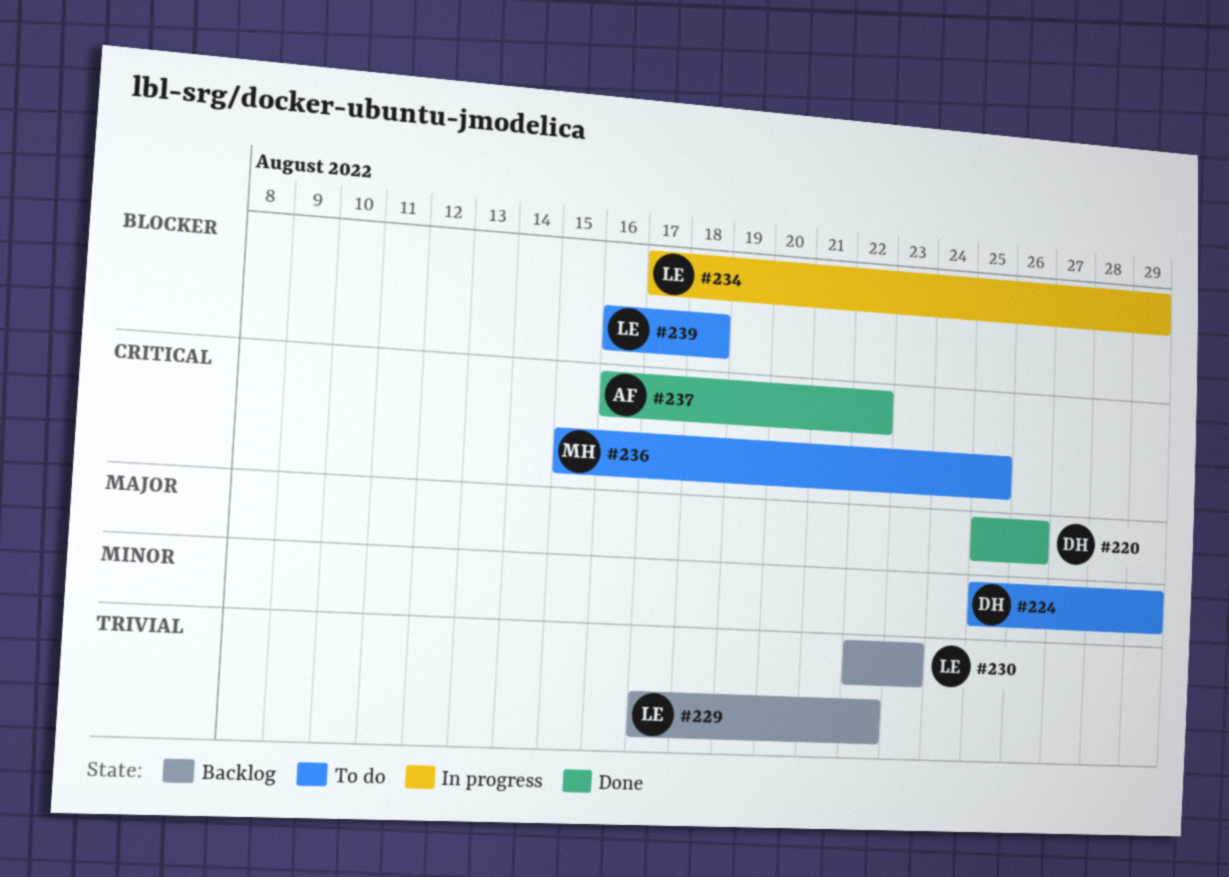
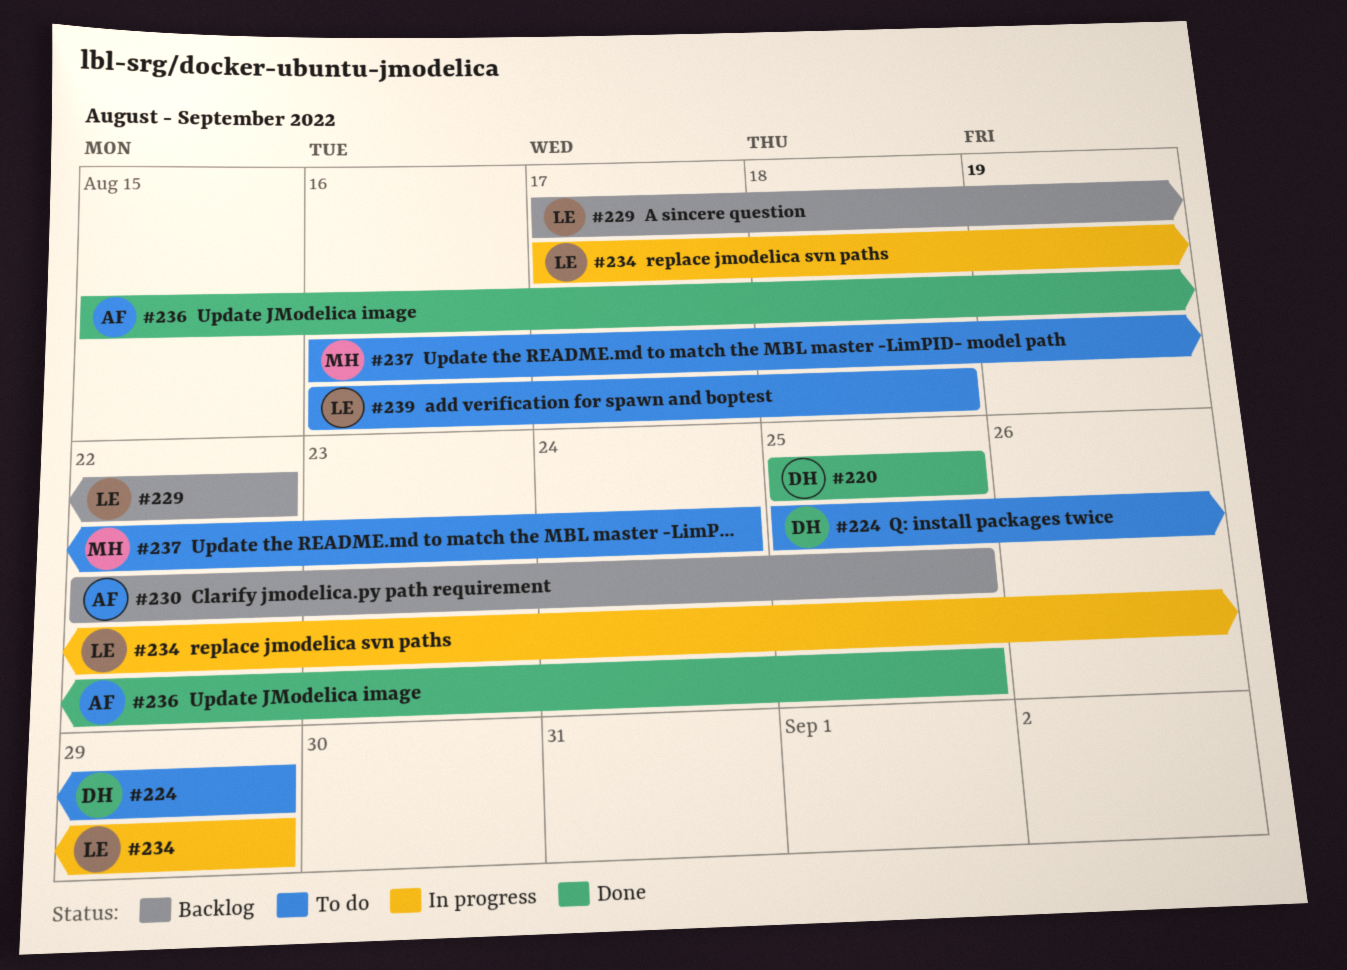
#220, due: Aug 26 -> Aug 25
#230, owner: LE -> AF
#230, due: Aug 23 -> Aug 25
#236, status: To do -> Done
#236, owner: MH -> AF
#237, status: Done -> To do
#237, owner: AF -> MH
#237, due: Aug 22 -> Aug 24

